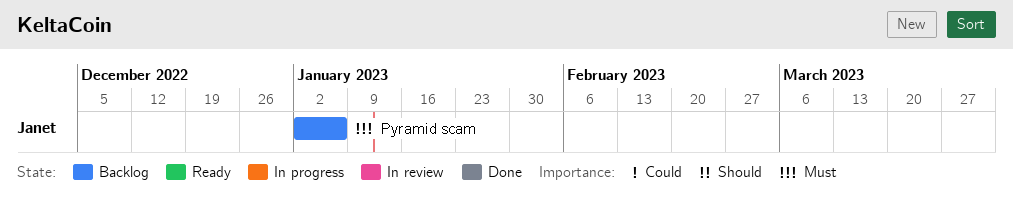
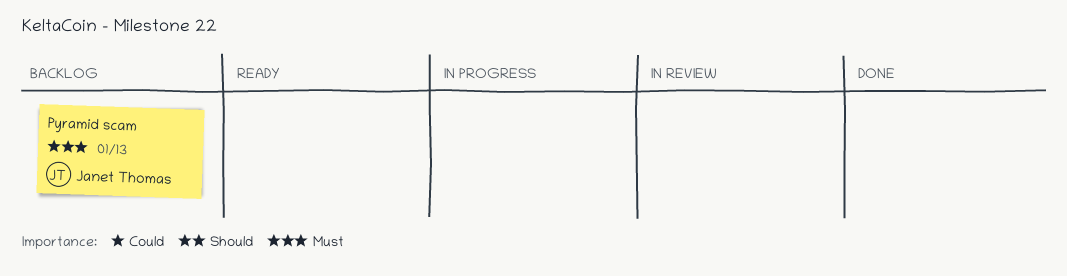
Pyramid scam, due: Jan 6 -> Jan 13

